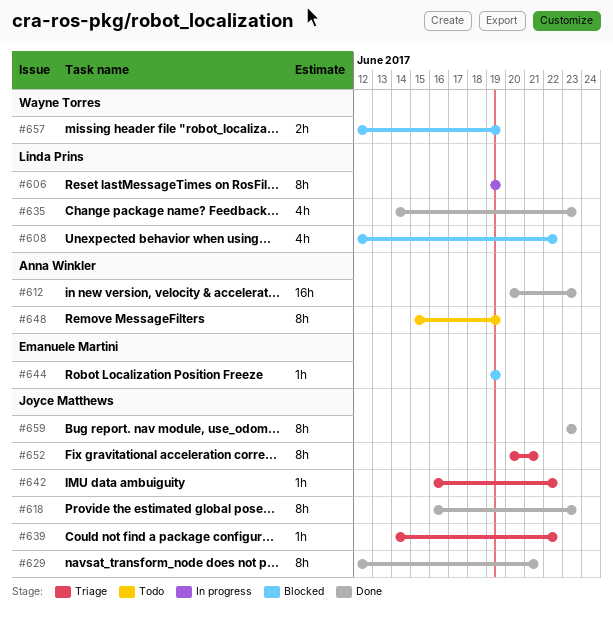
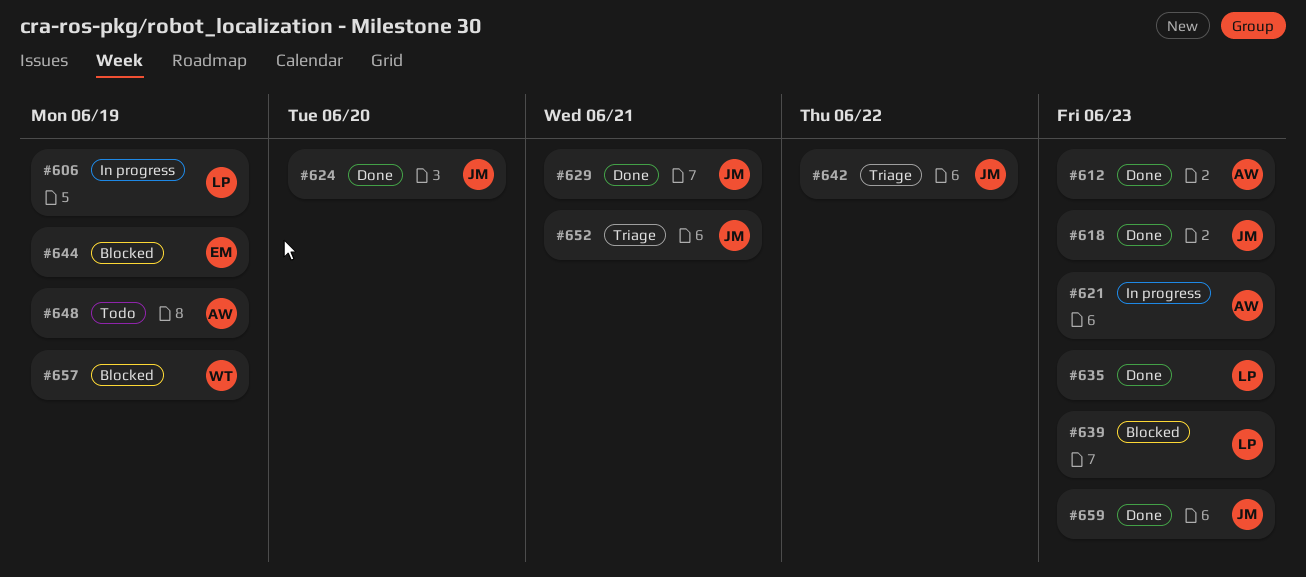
#608: present -> none
#621: none -> present
#624: none -> present
#639, status: Triage -> Blocked
#639, owner: Joyce Matthews -> Linda Prins
#639, due: Jun 22 -> Jun 23

